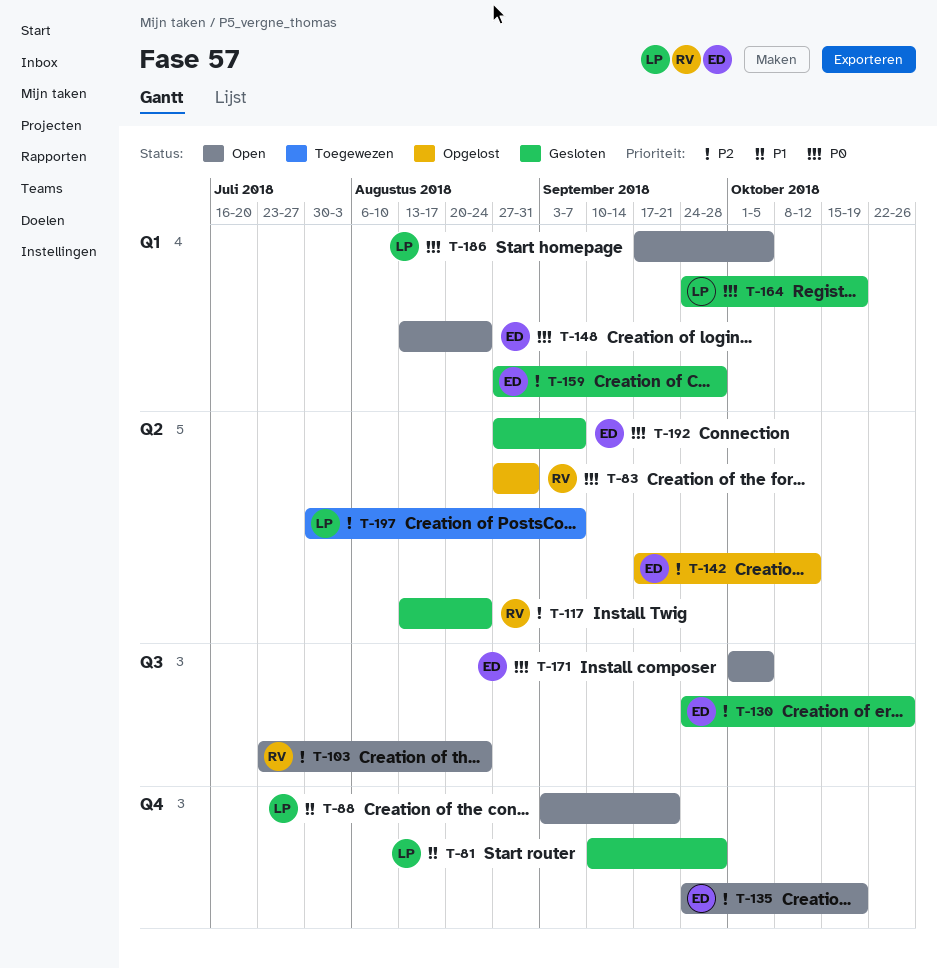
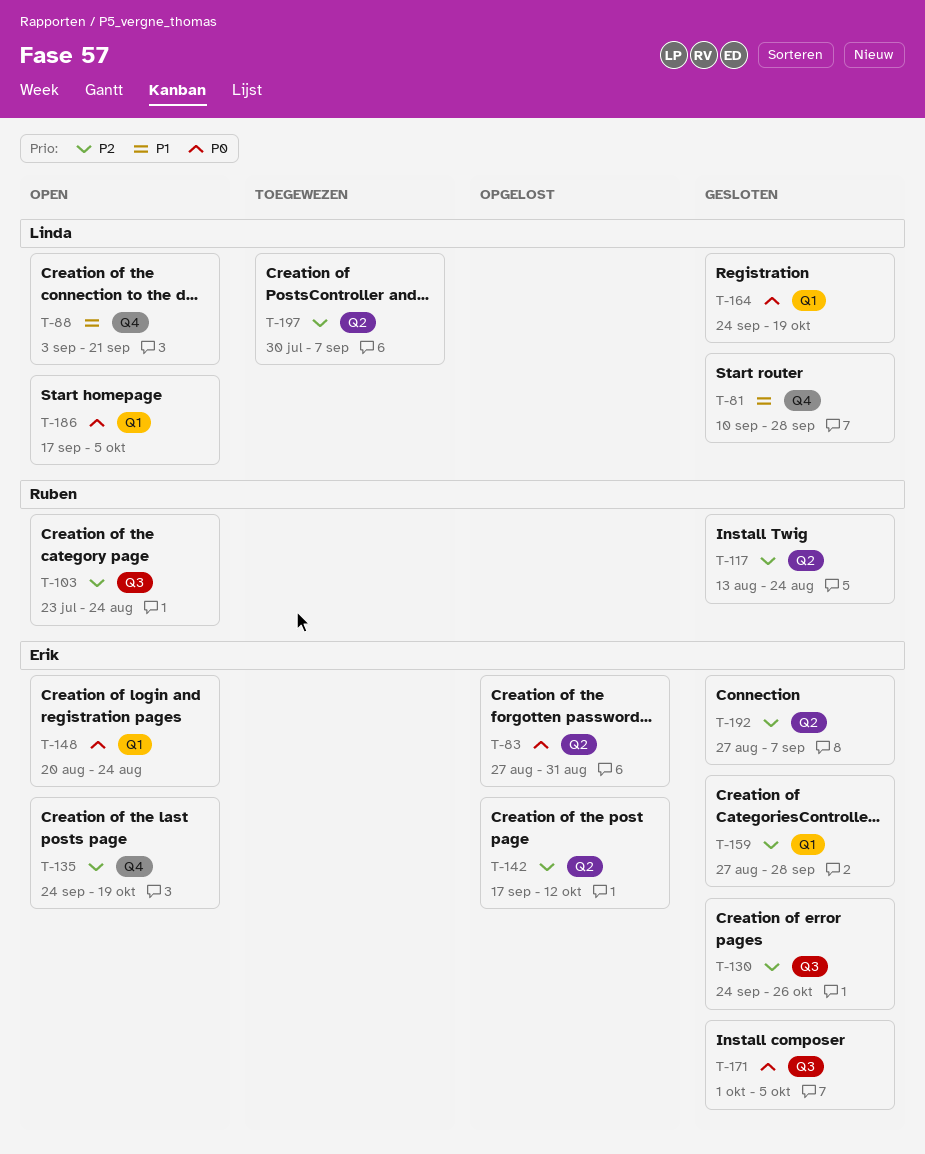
T-83, owner: Ruben -> Erik
T-148, start: Aug 13 -> Aug 20
T-171, status: Open -> Gesloten
T-192, priority: P0 -> P2

